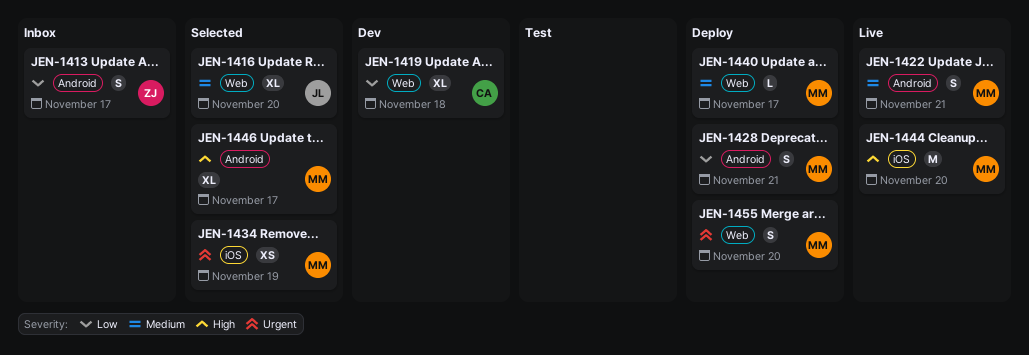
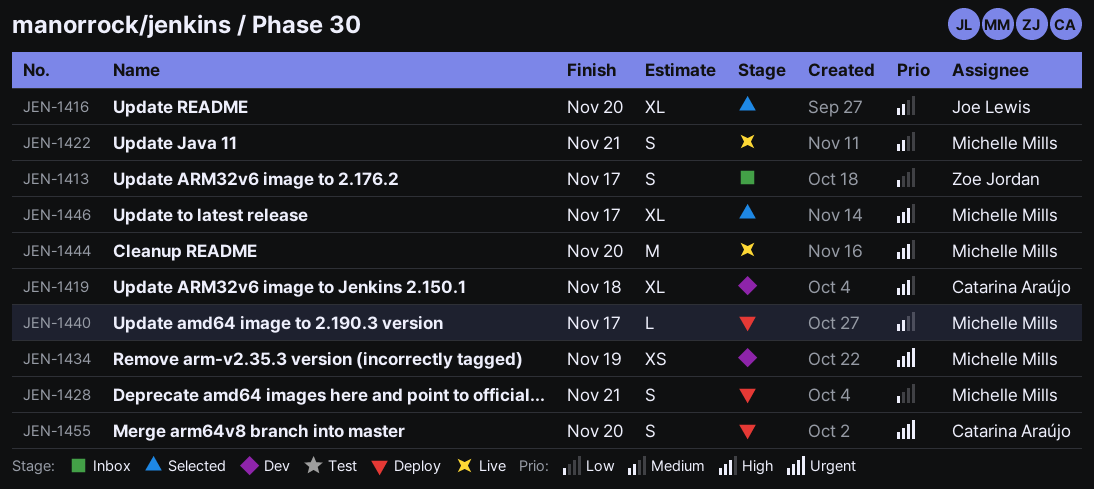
JEN-1419, priority: Low -> High
JEN-1434, status: Selected -> Dev
JEN-1455, owner: Michelle Mills -> Catarina Araújo

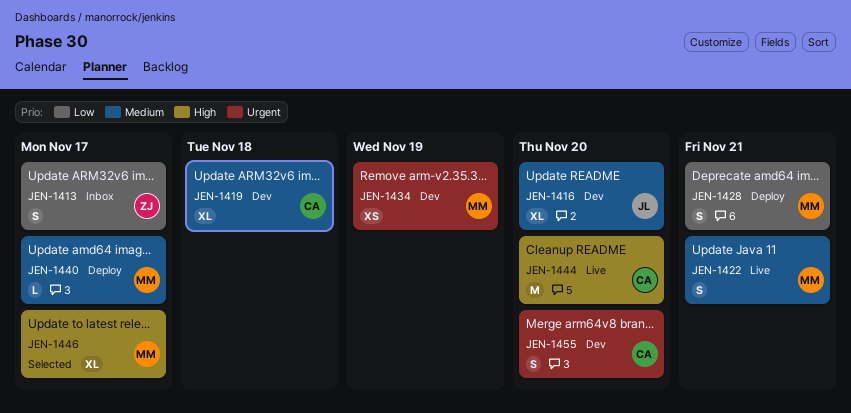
JEN-1416, status: Selected -> Dev
JEN-1419, priority: High -> Medium
JEN-1444, owner: Michelle Mills -> Catarina Araújo
JEN-1455, status: Deploy -> Dev

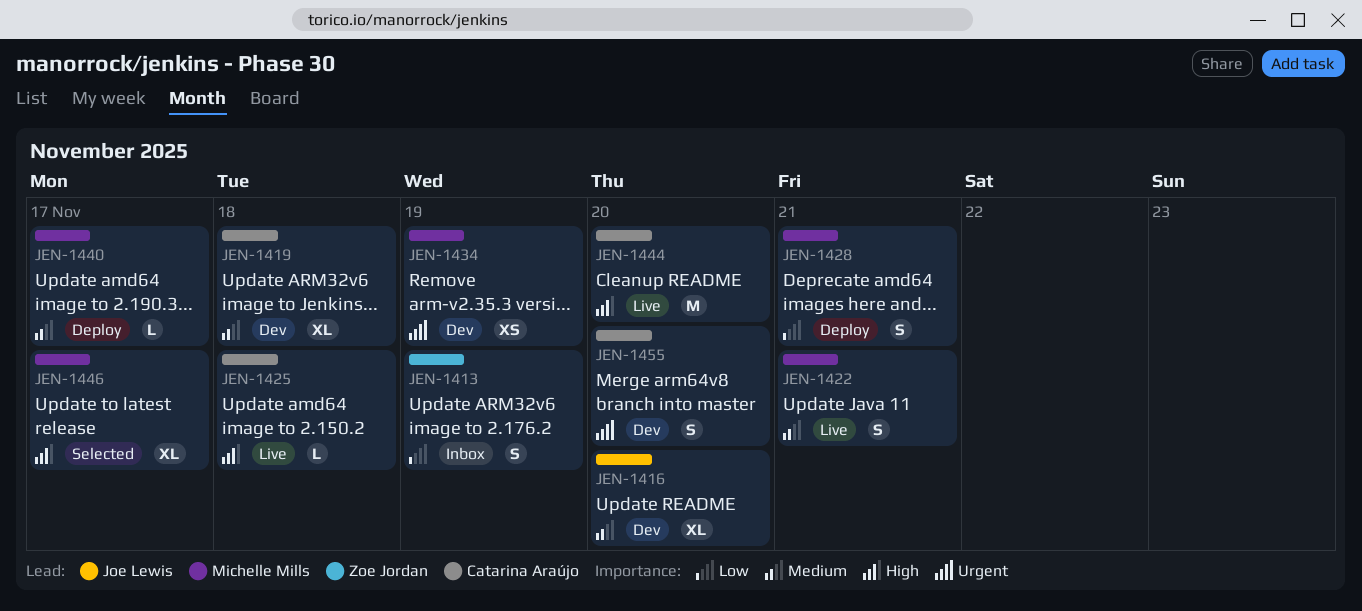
JEN-1413, due: Nov 17 -> Nov 19
JEN-1425: none -> present

